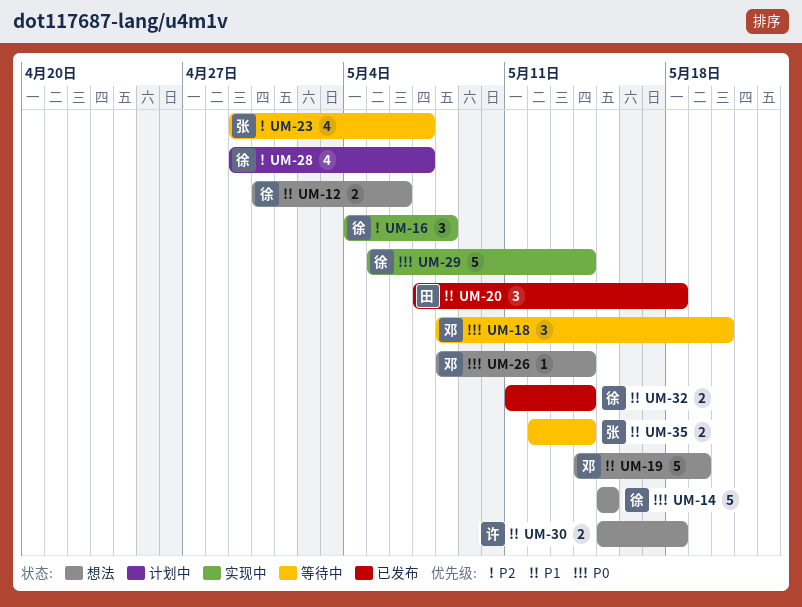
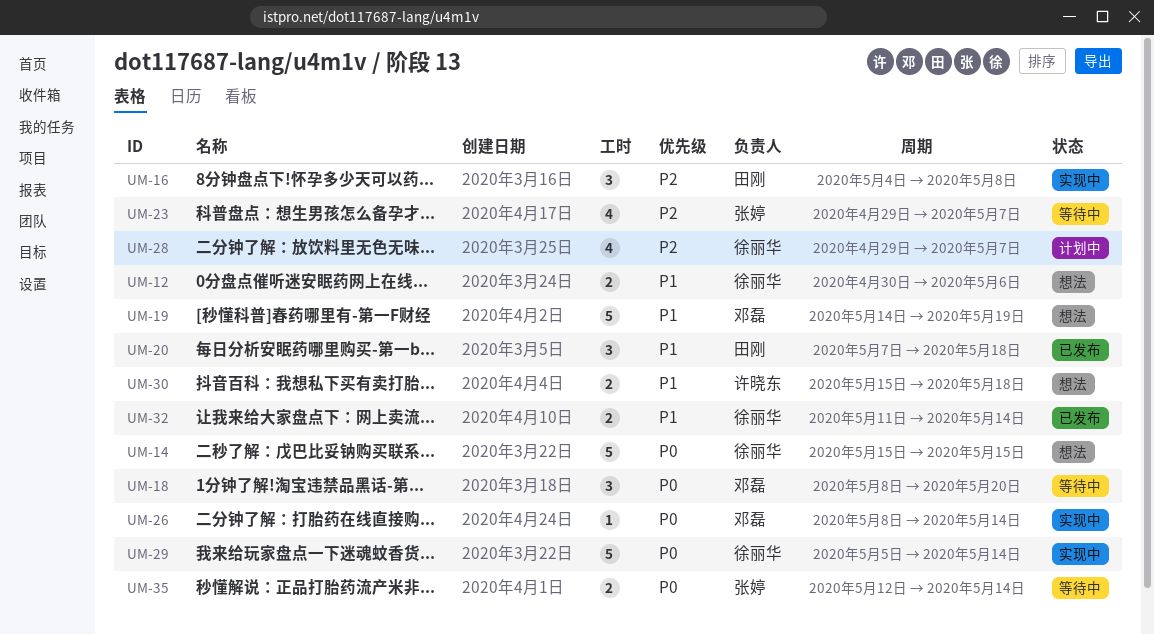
UM-16, owner: 徐丽华 -> 田刚
UM-26, status: 想法 -> 实现中
UM-35, priority: P1 -> P0

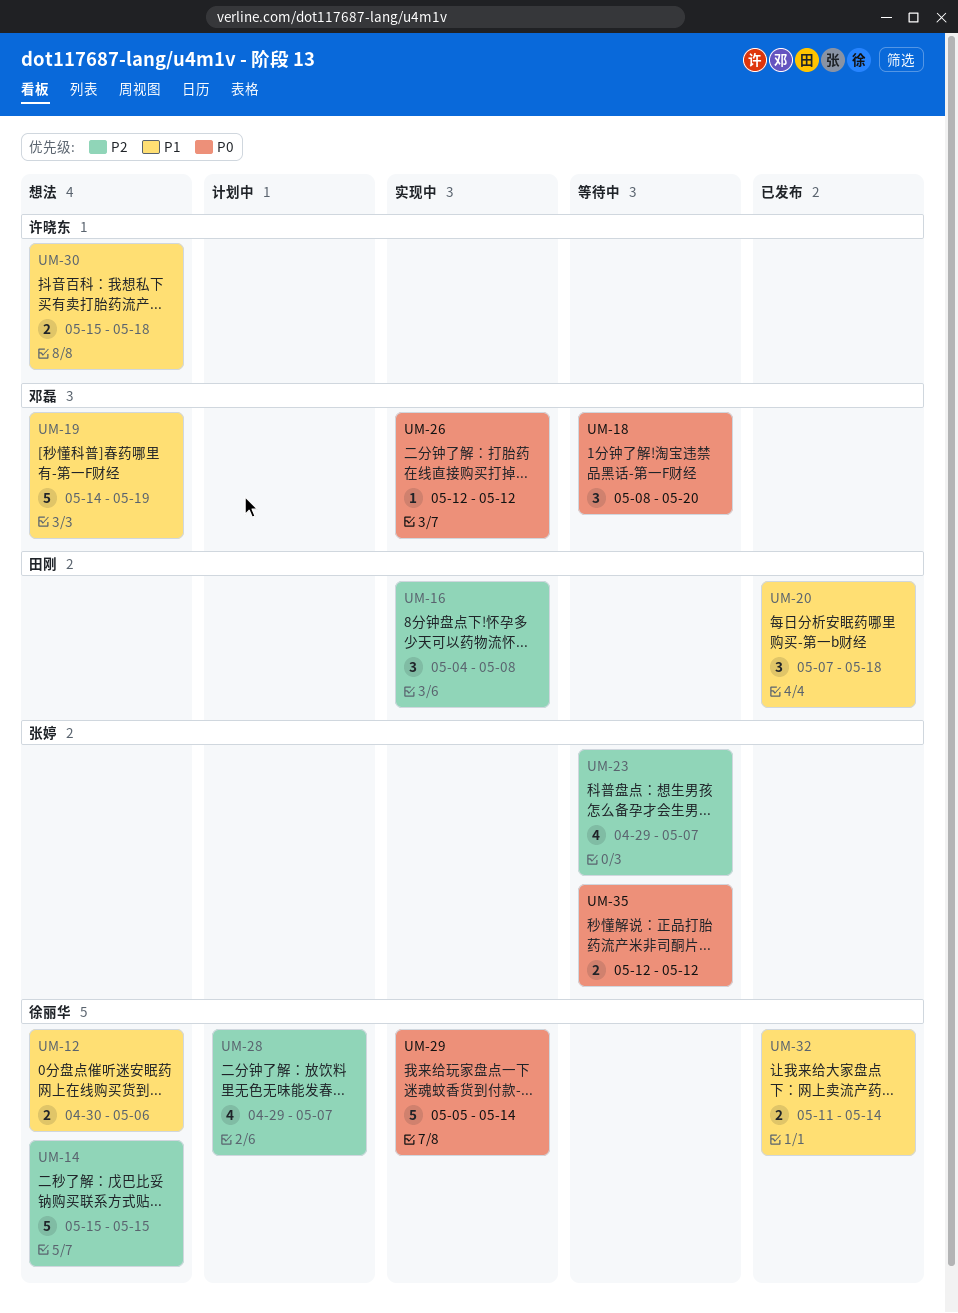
UM-14, priority: P0 -> P2
UM-26, start: May 8 -> May 12
UM-26, due: May 14 -> May 12
UM-35, due: May 14 -> May 12

